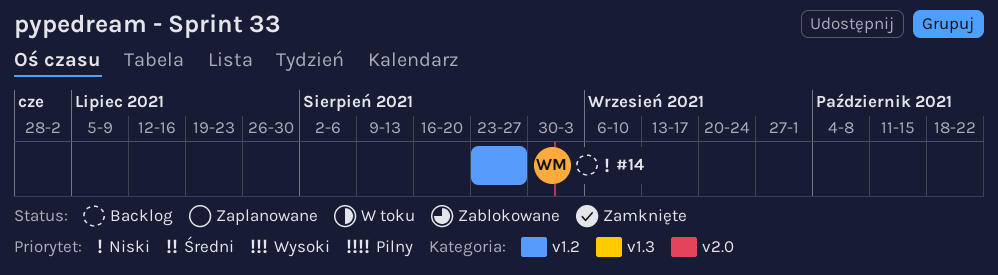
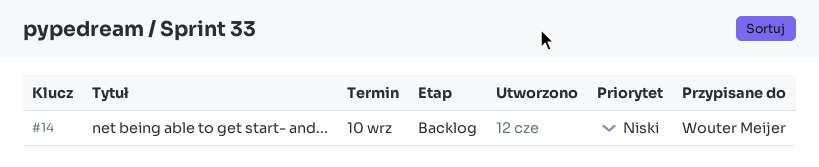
#14, due: Aug 27 -> Sep 10

